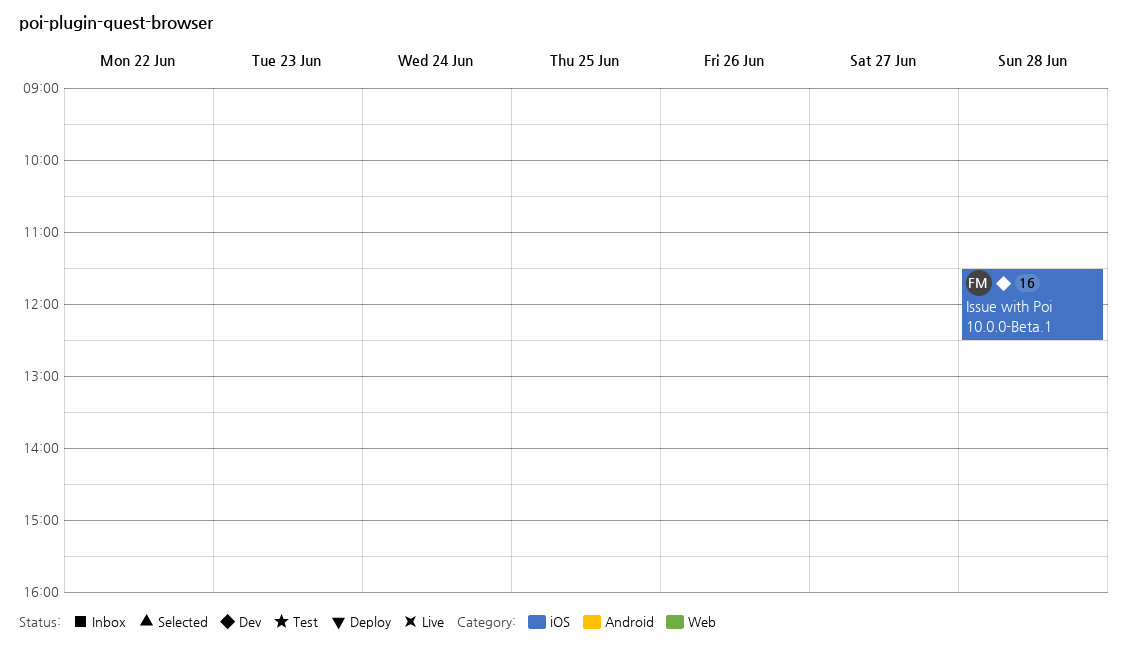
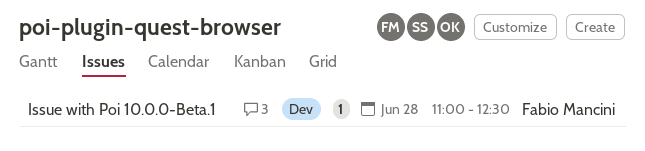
Issue with Poi 10.0.0-Beta.1, estimate: 16 -> 1
Issue with Poi 10.0.0-Beta.1, begins: 11:30 -> 11:00

